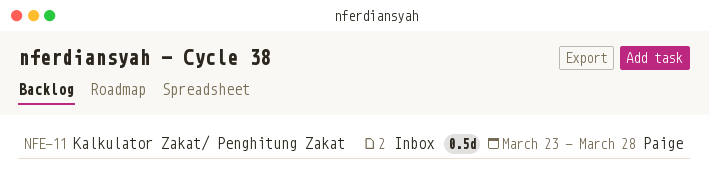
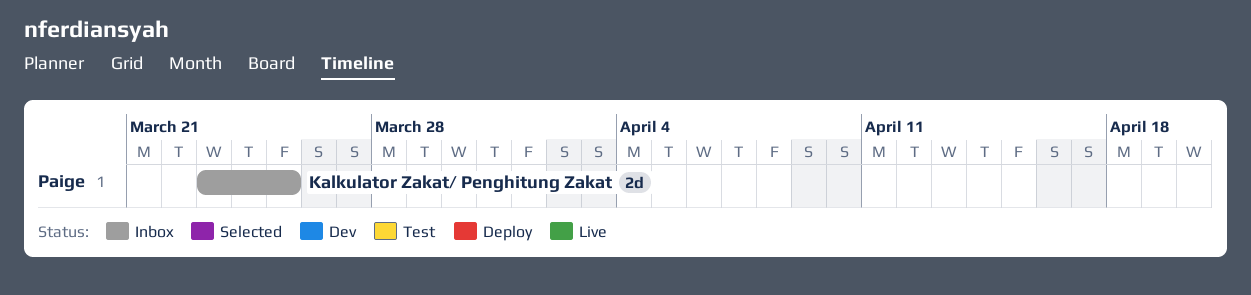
Kalkulator Zakat/ Penghitung Zakat, estimate: 0.5d -> 2d
Kalkulator Zakat/ Penghitung Zakat, due: Mar 28 -> Mar 25

